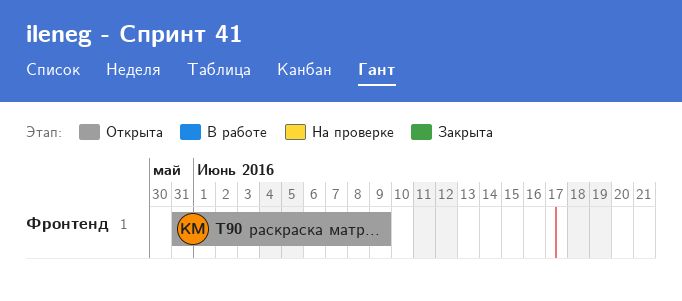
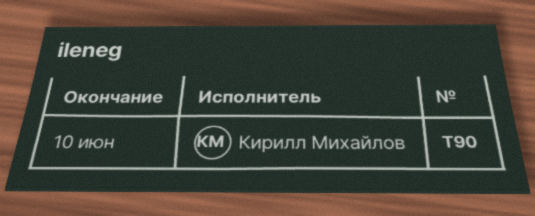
T90, due: Jun 9 -> Jun 10

